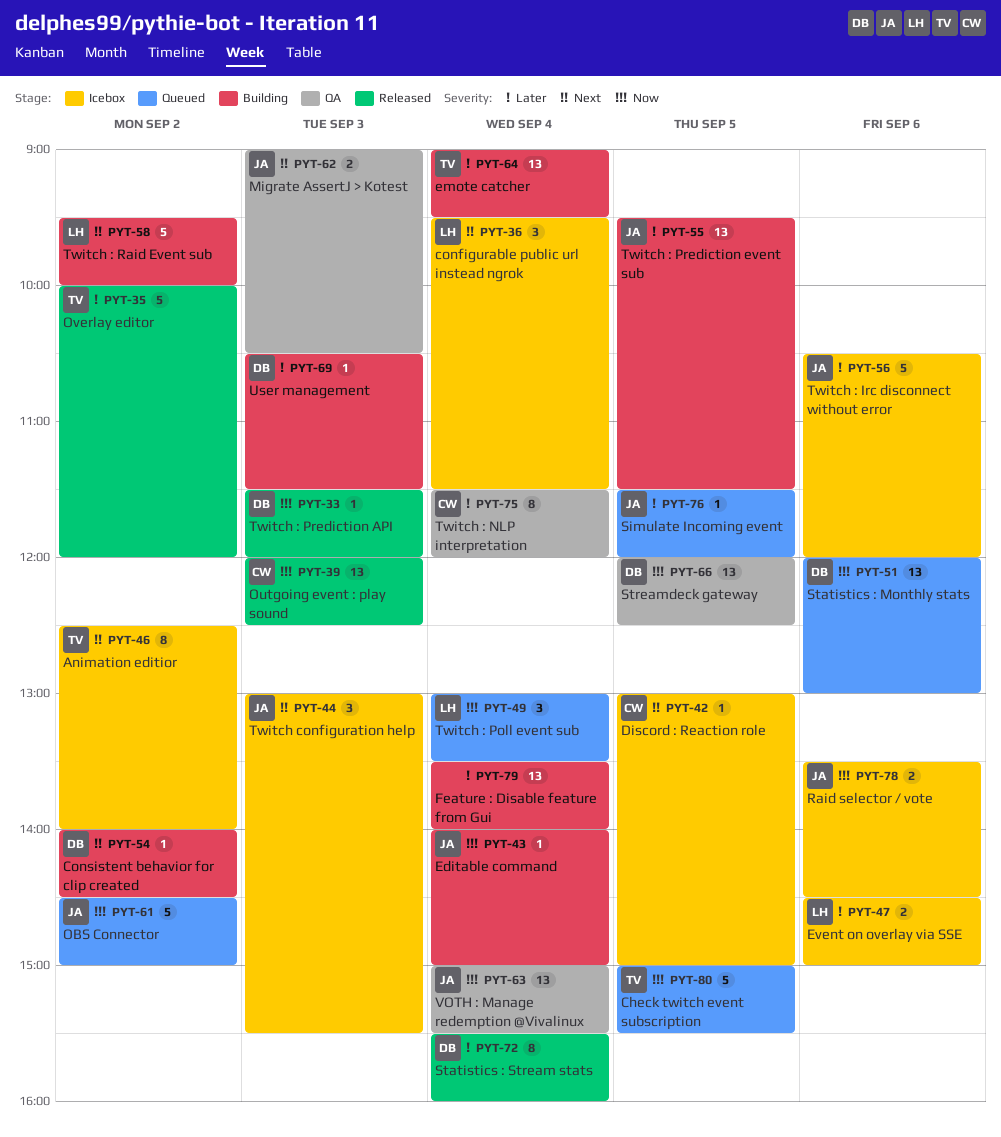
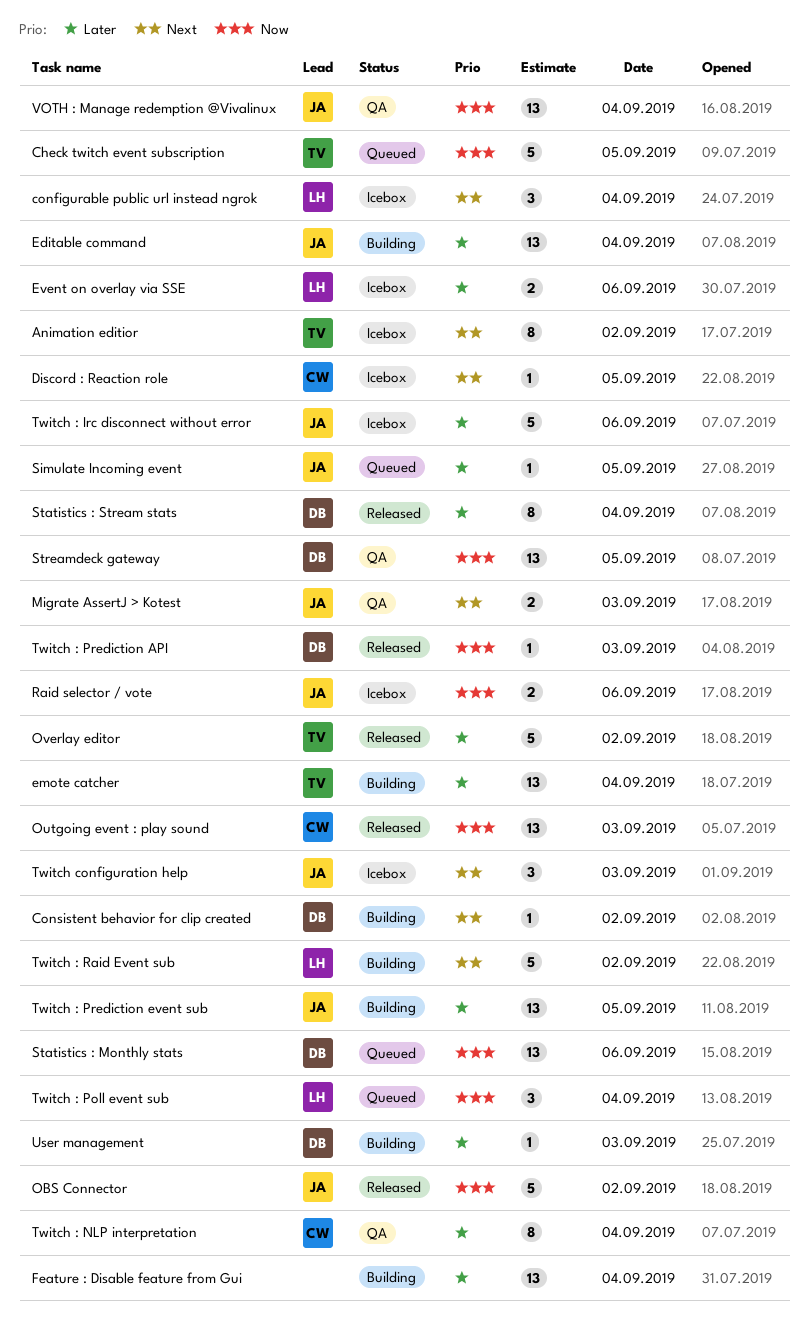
Editable command, priority: Now -> Later
Editable command, estimate: 1 -> 13
OBS Connector, status: Queued -> Released

